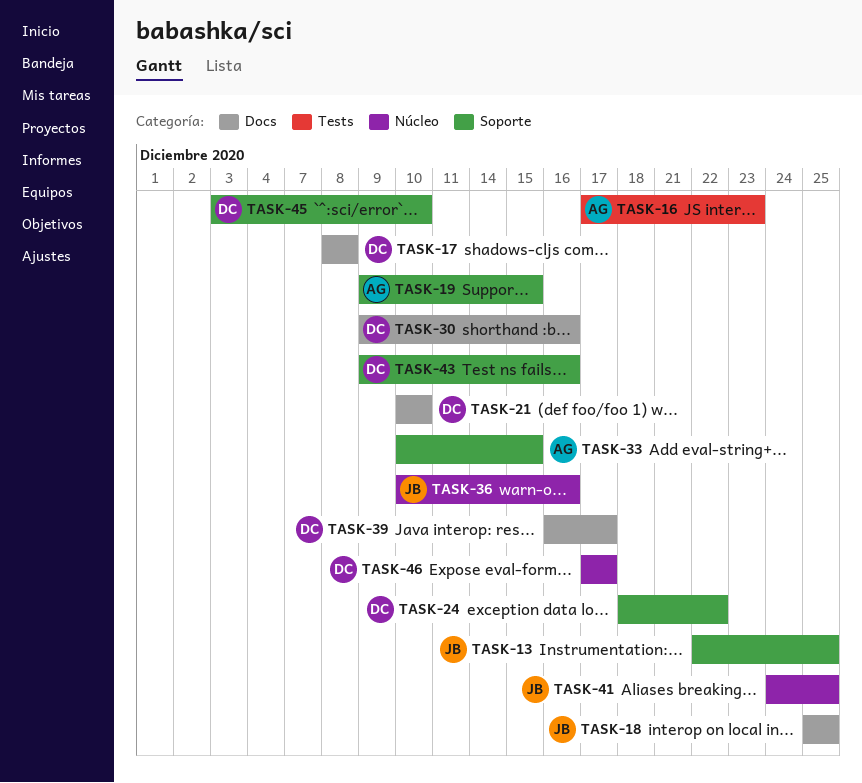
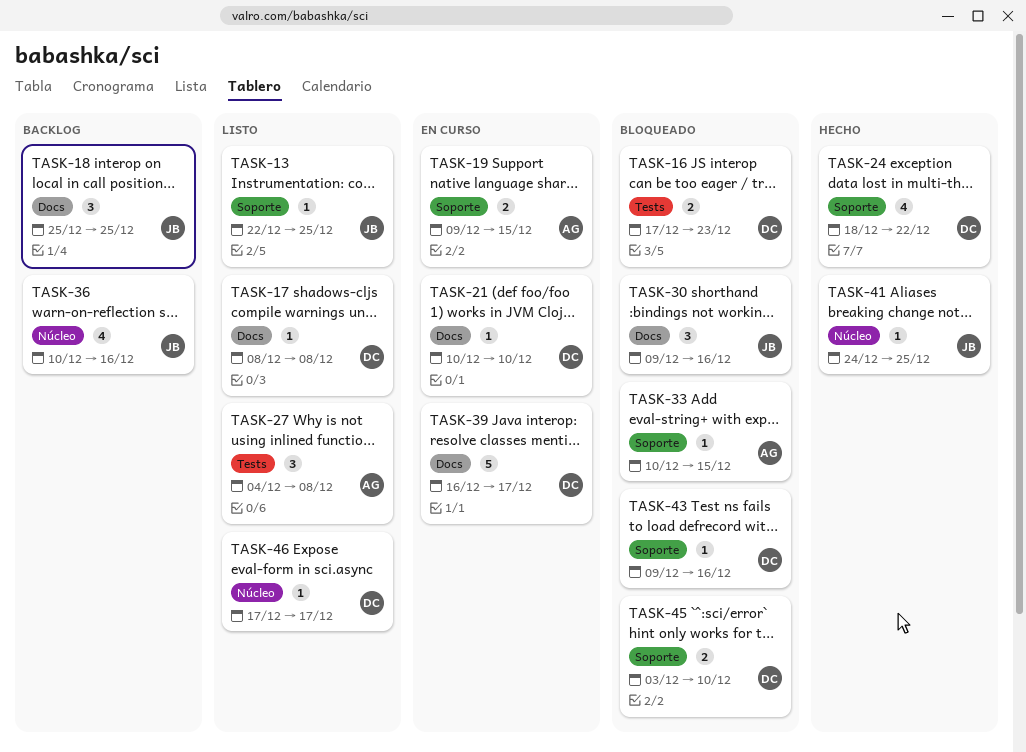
TASK-16, owner: AG -> DC
TASK-27: none -> present
TASK-30, owner: DC -> JB

